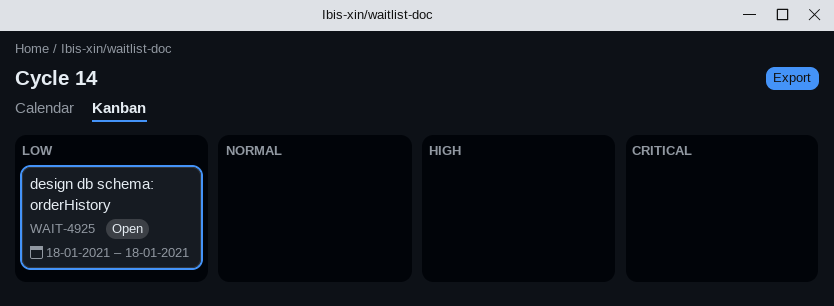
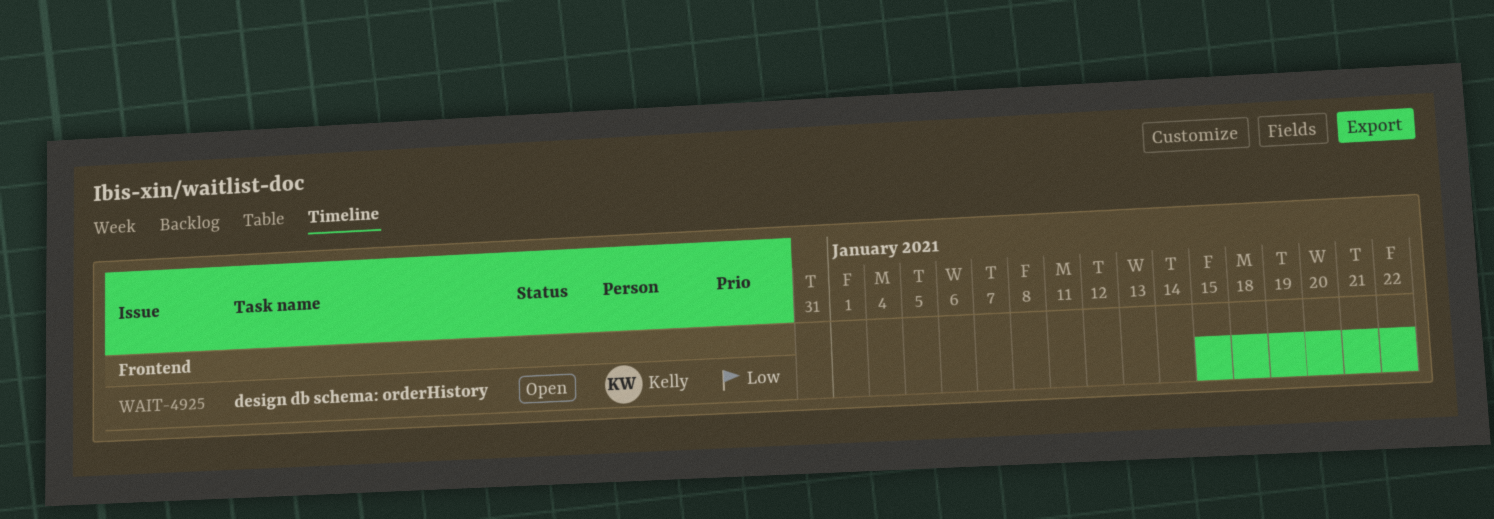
WAIT-4925, start: Jan 18 -> Jan 15
WAIT-4925, due: Jan 18 -> Jan 22

